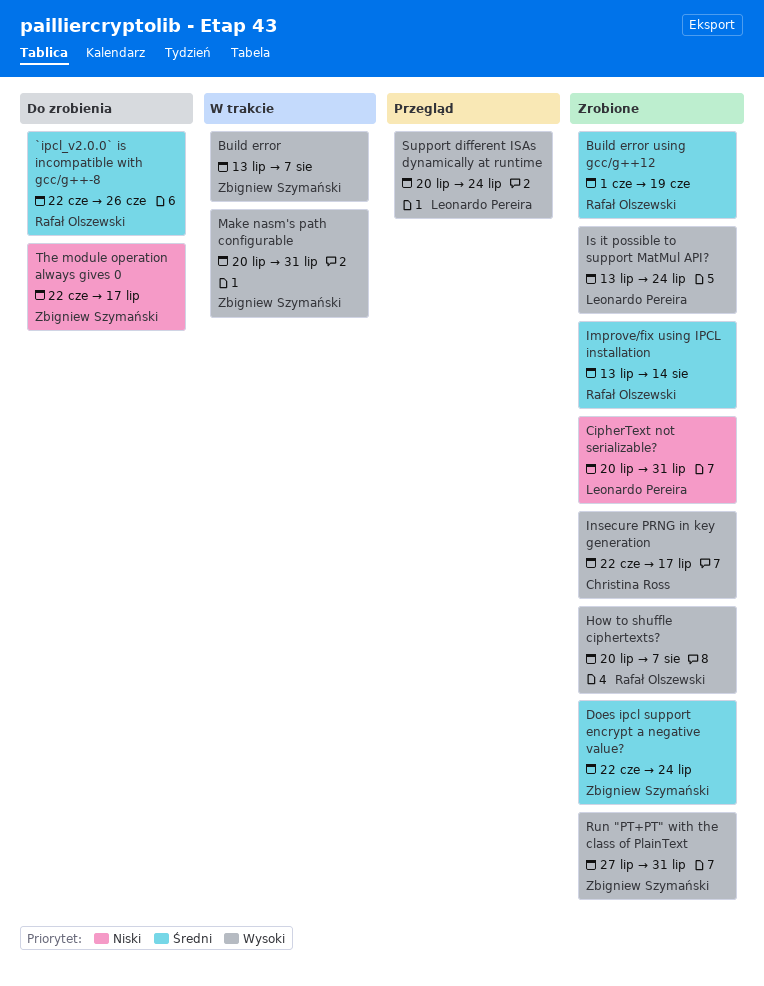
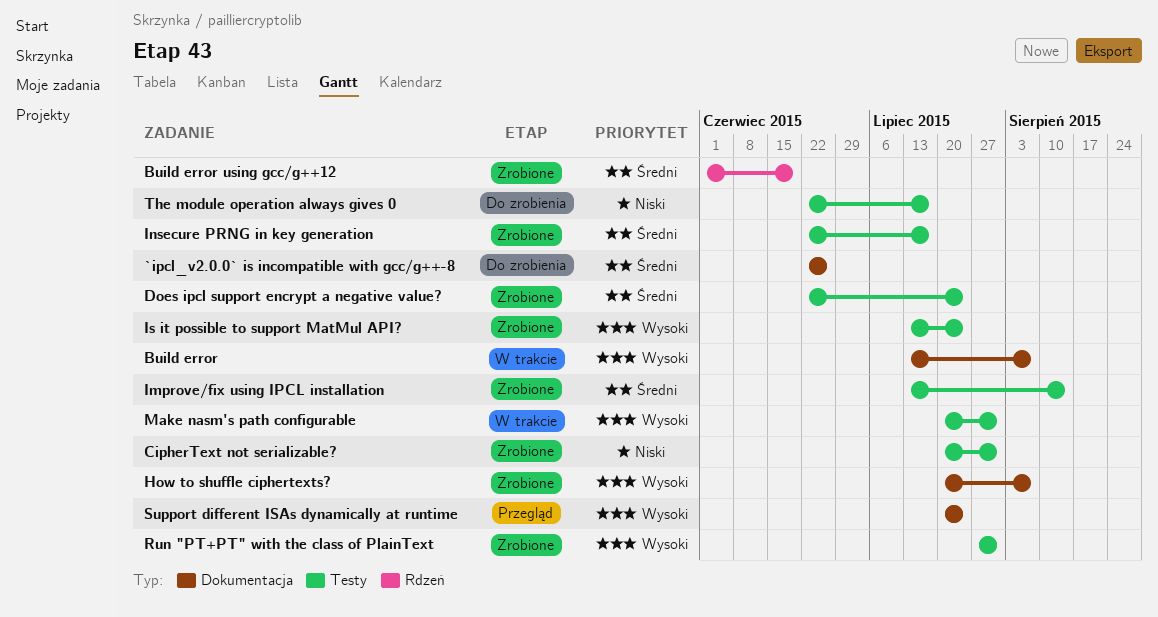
Insecure PRNG in key generation, priority: Wysoki -> Średni

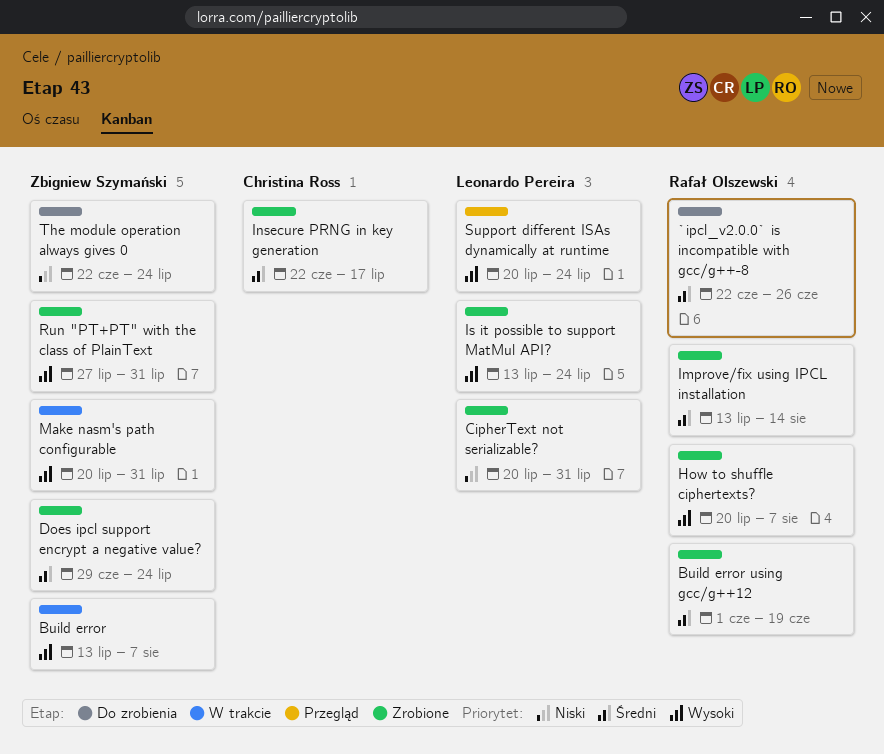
Does ipcl support encrypt a negative value?, start: Jun 22 -> Jun 29
The module operation always gives 0, due: Jul 17 -> Jul 24

